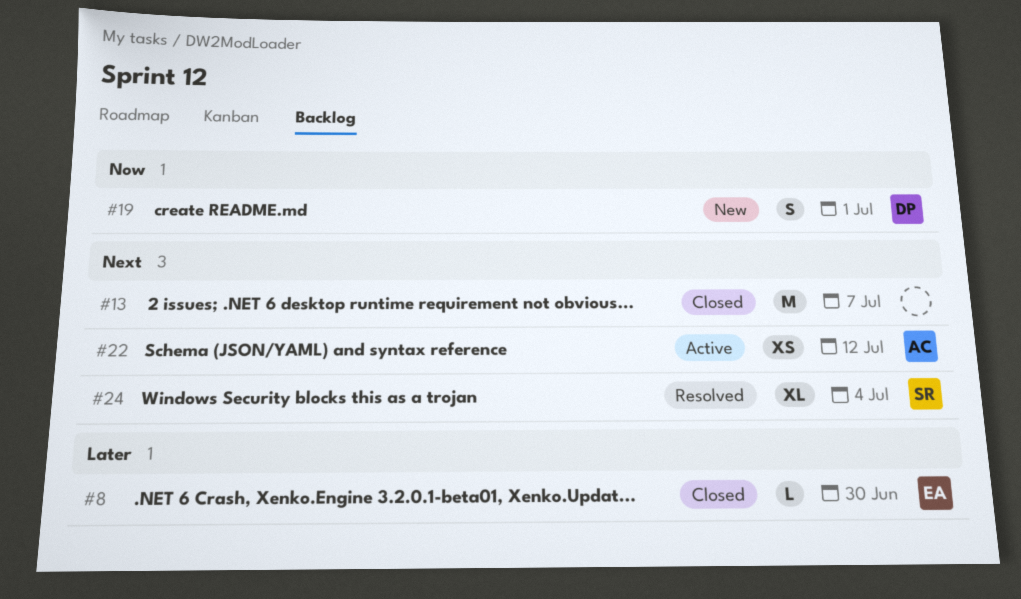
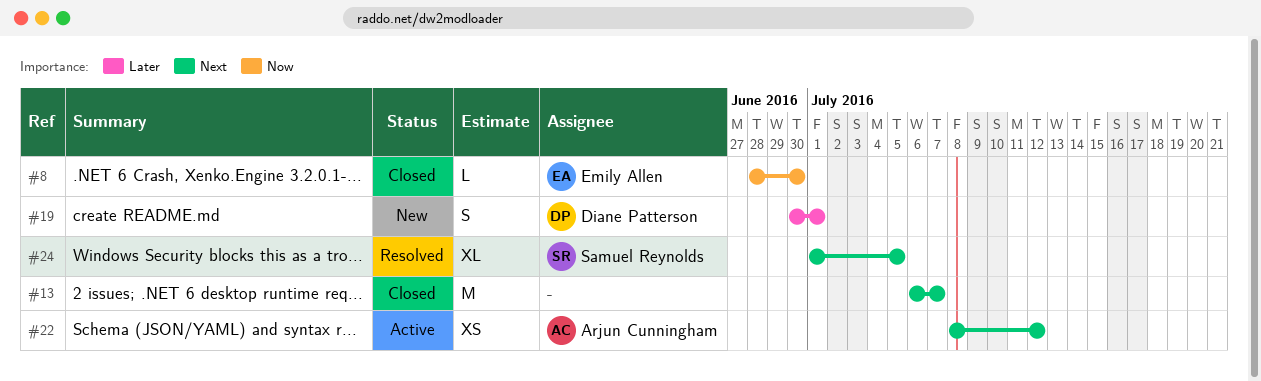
#8, priority: Later -> Now
#19, priority: Now -> Later
#24, due: Jul 4 -> Jul 5

